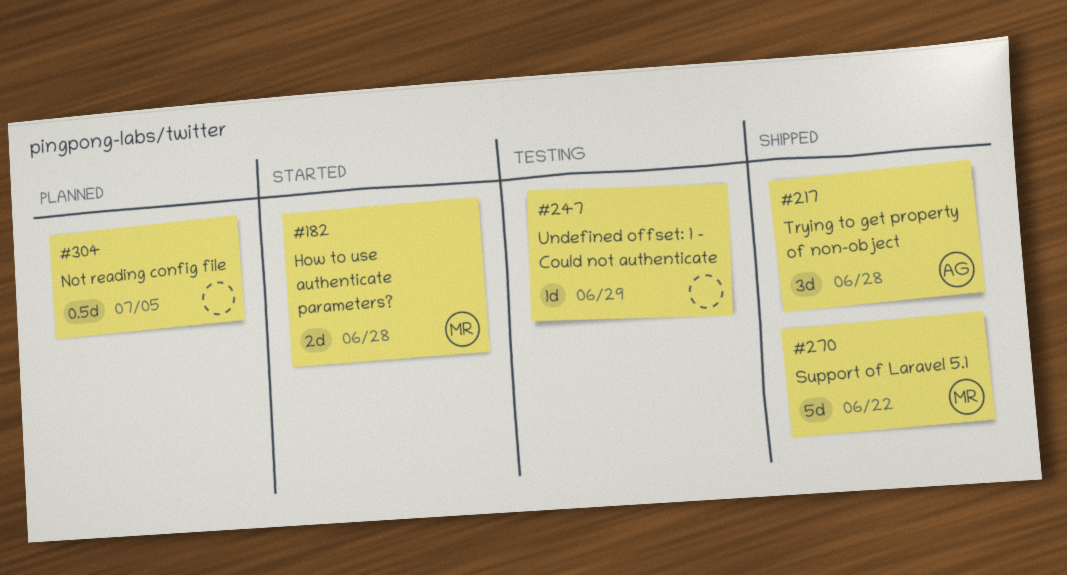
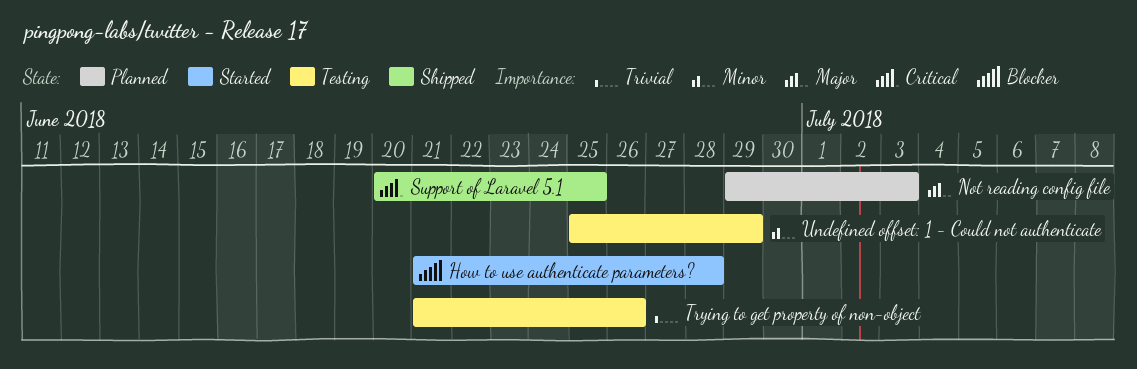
Not reading config file, due: Jul 5 -> Jul 3
Support of Laravel 5.1, due: Jun 22 -> Jun 25
Trying to get property of non-object, status: Shipped -> Testing
Trying to get property of non-object, due: Jun 28 -> Jun 26

